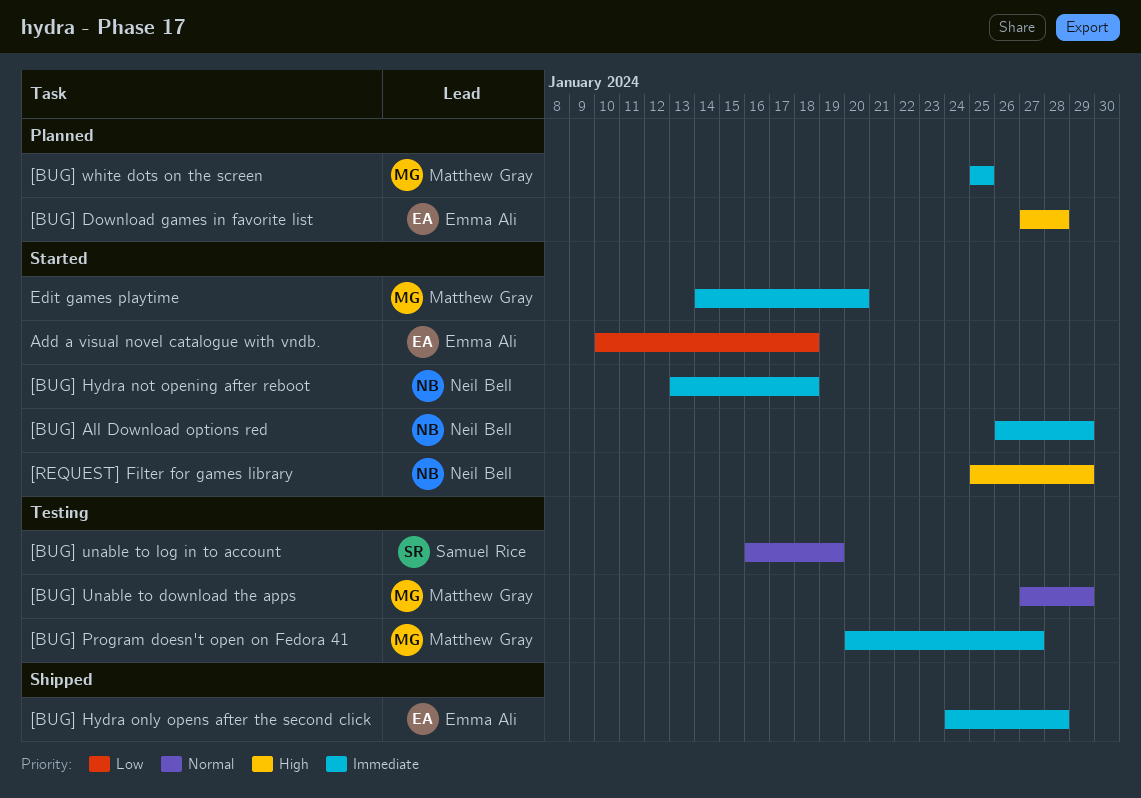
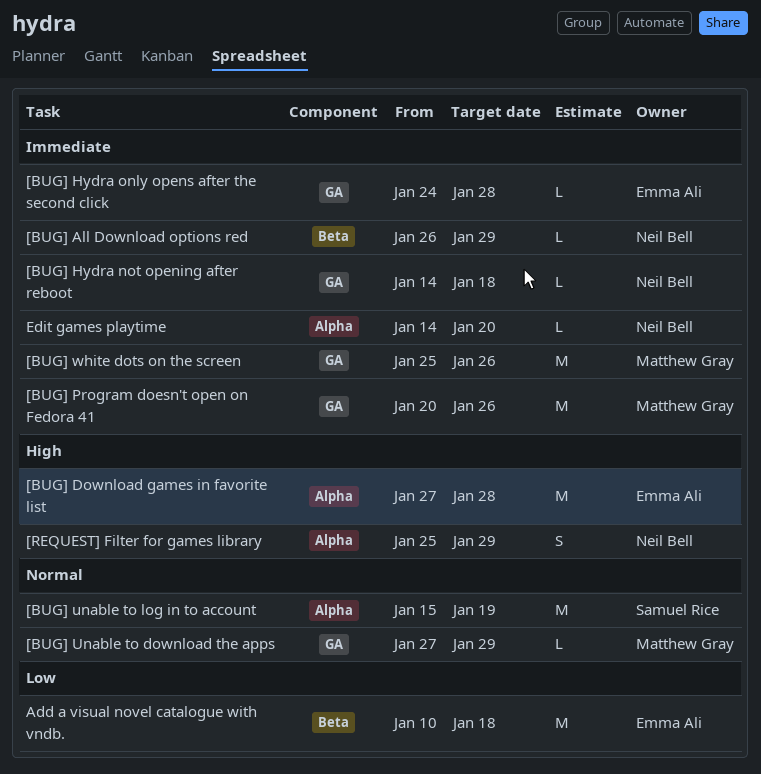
[BUG] Hydra not opening after reboot, start: Jan 13 -> Jan 14
[BUG] Program doesn't open on Fedora 41, due: Jan 27 -> Jan 26
[BUG] unable to log in to account, start: Jan 16 -> Jan 15
[BUG] white dots on the screen, due: Jan 25 -> Jan 26
Edit games playtime, owner: Matthew Gray -> Neil Bell

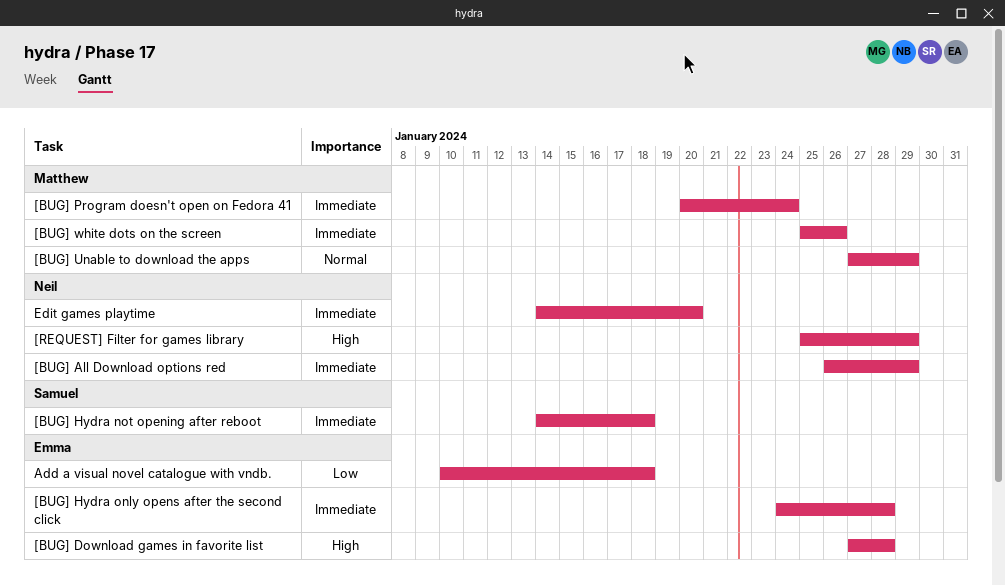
[BUG] Hydra not opening after reboot, owner: Neil Bell -> Samuel Rice
[BUG] Program doesn't open on Fedora 41, due: Jan 26 -> Jan 24
[BUG] unable to log in to account: present -> none

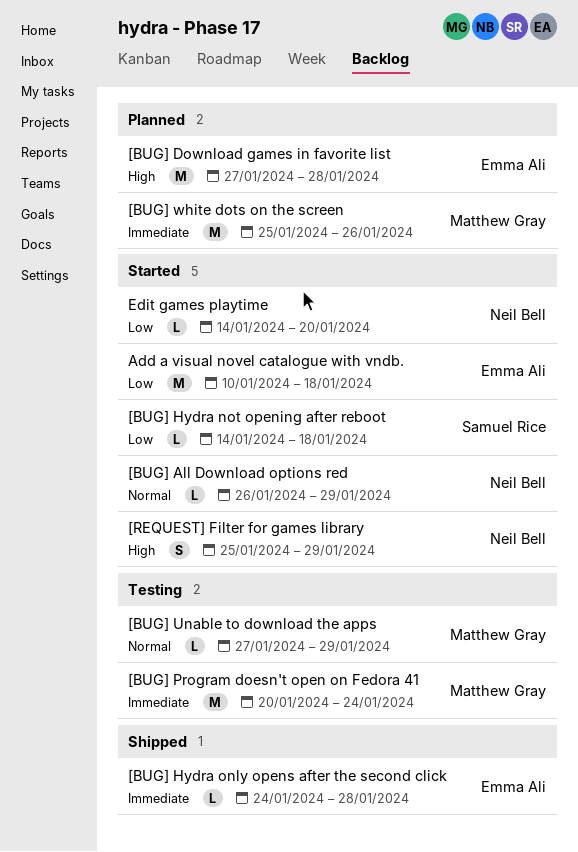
[BUG] All Download options red, priority: Immediate -> Normal
[BUG] Hydra not opening after reboot, priority: Immediate -> Low
Edit games playtime, priority: Immediate -> Low

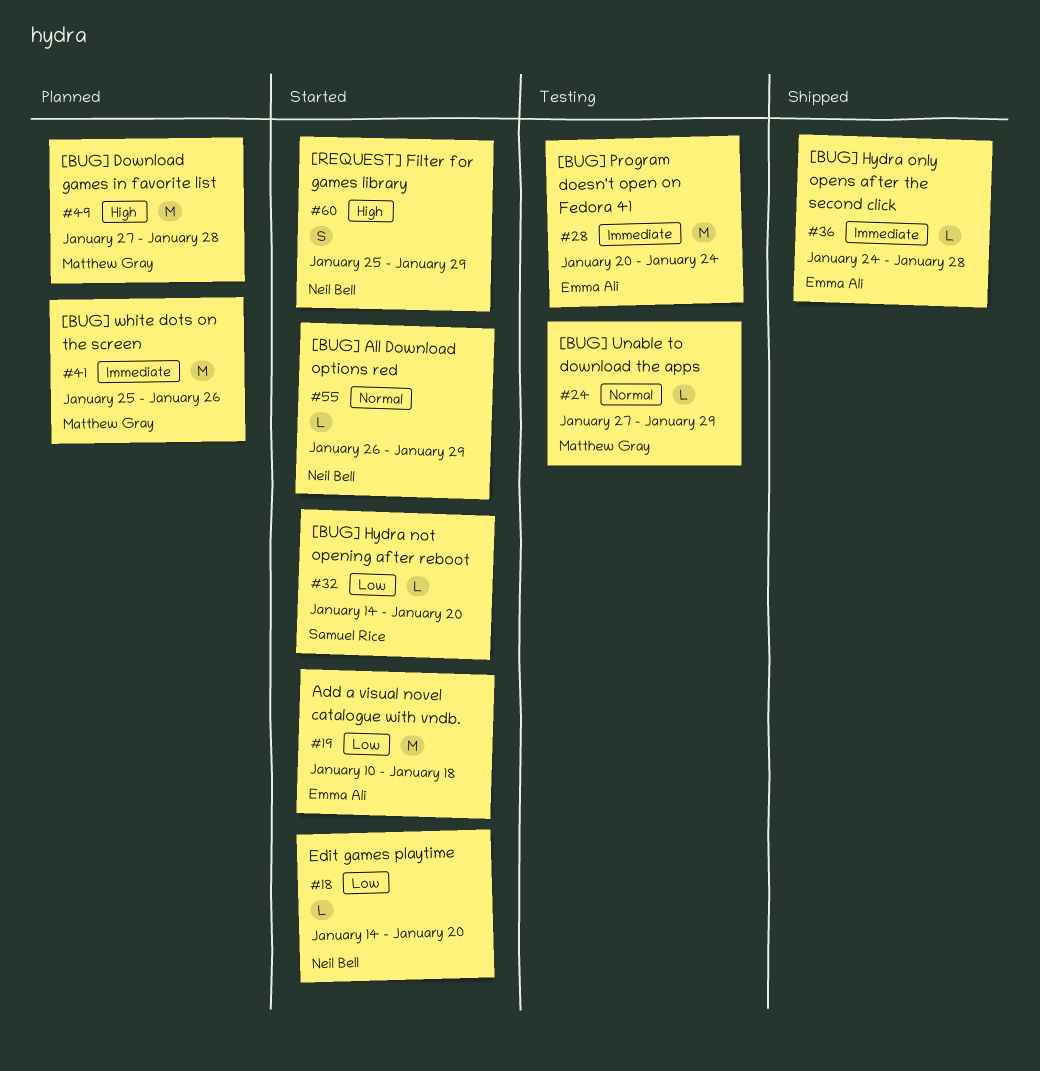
[BUG] Download games in favorite list, owner: Emma Ali -> Matthew Gray
[BUG] Hydra not opening after reboot, due: Jan 18 -> Jan 20
[BUG] Program doesn't open on Fedora 41, owner: Matthew Gray -> Emma Ali

